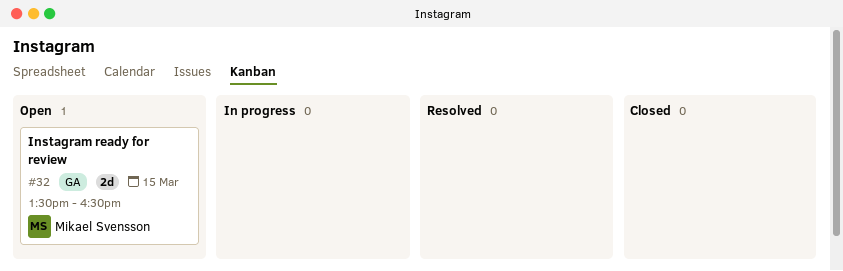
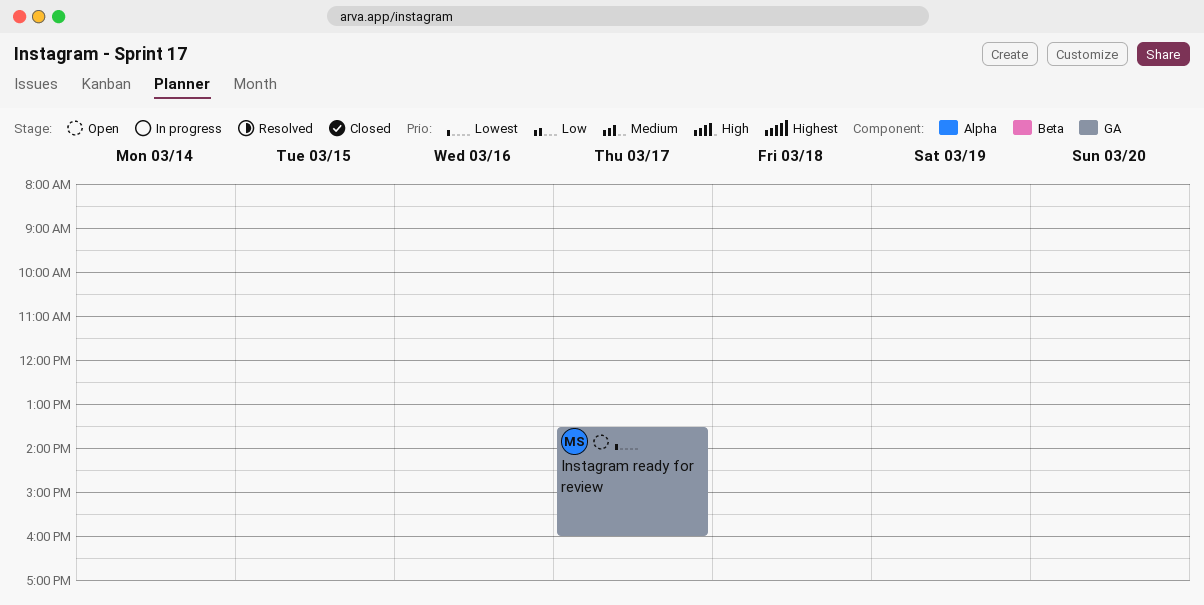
Instagram ready for review, day: Mar 15 -> Mar 17
Instagram ready for review, ends: 16:30 -> 16:00

